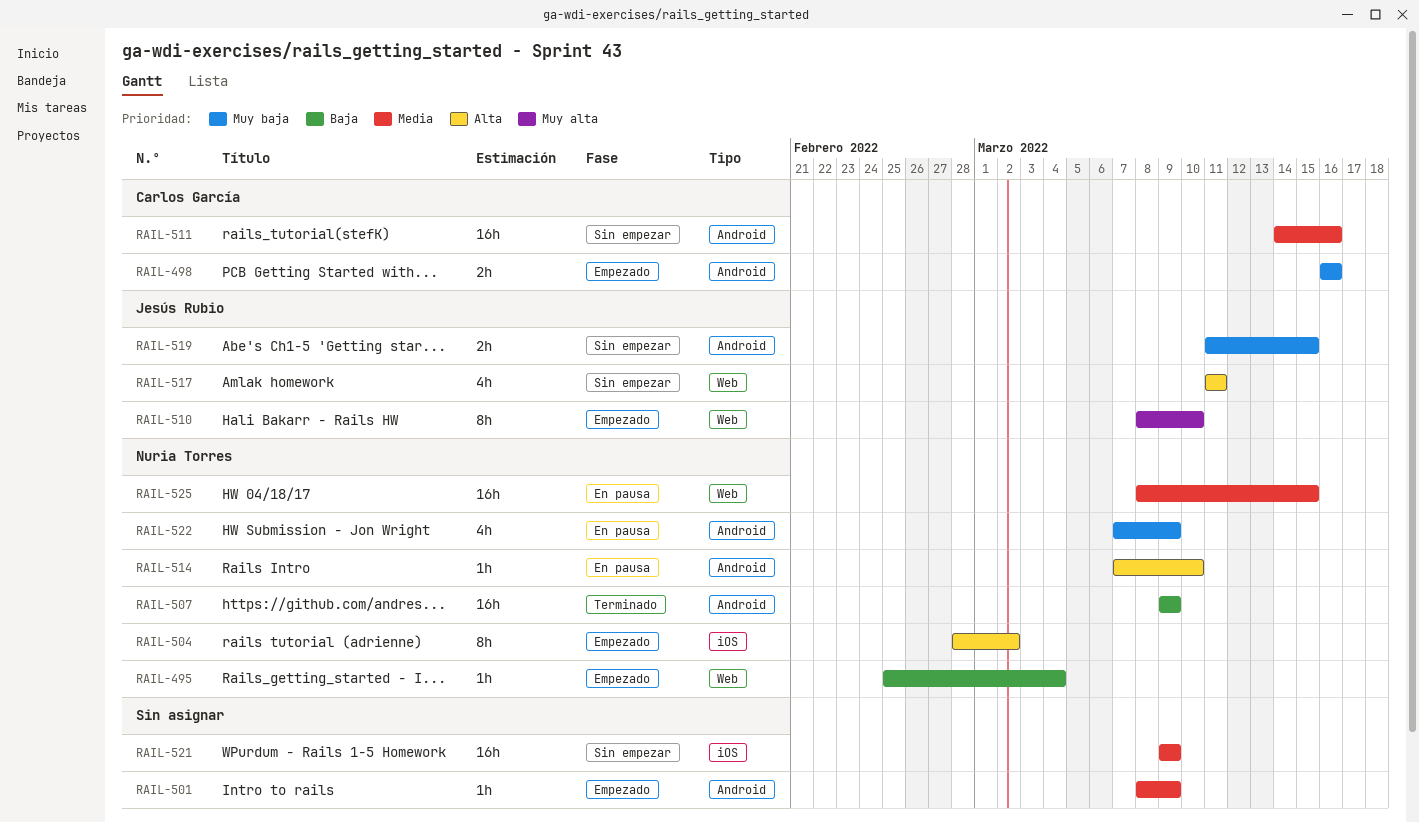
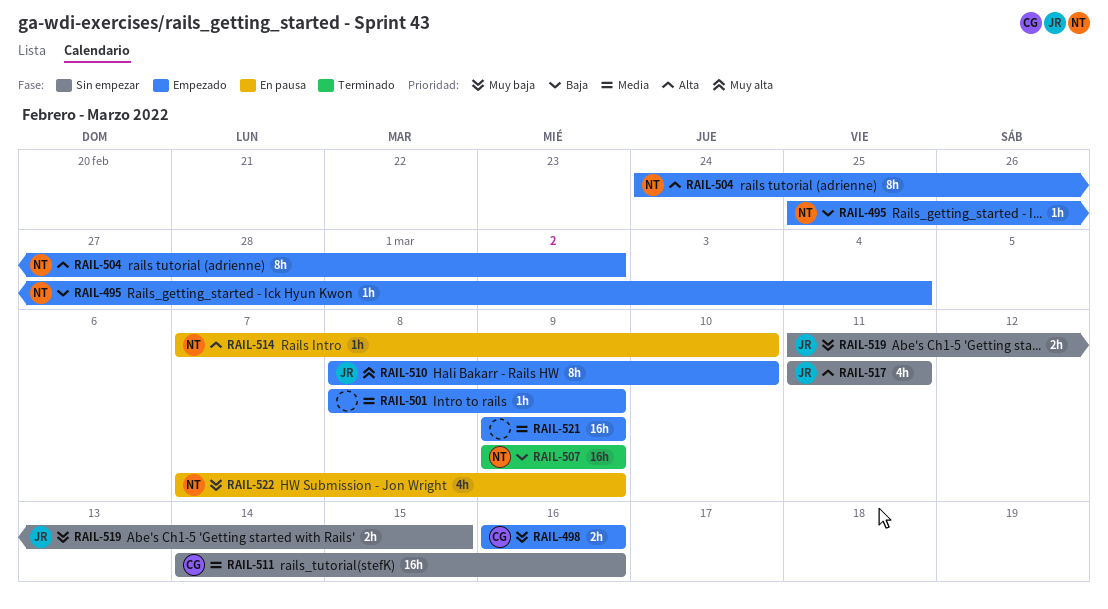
RAIL-504, start: Feb 28 -> Feb 24
RAIL-521, status: Sin empezar -> Empezado
RAIL-525: present -> none

